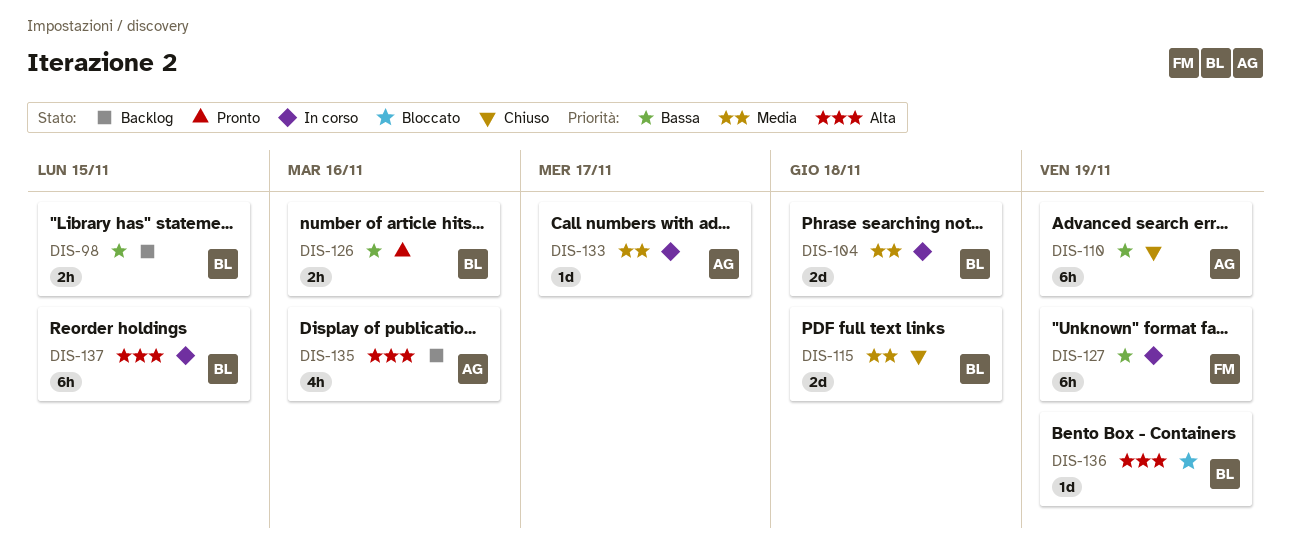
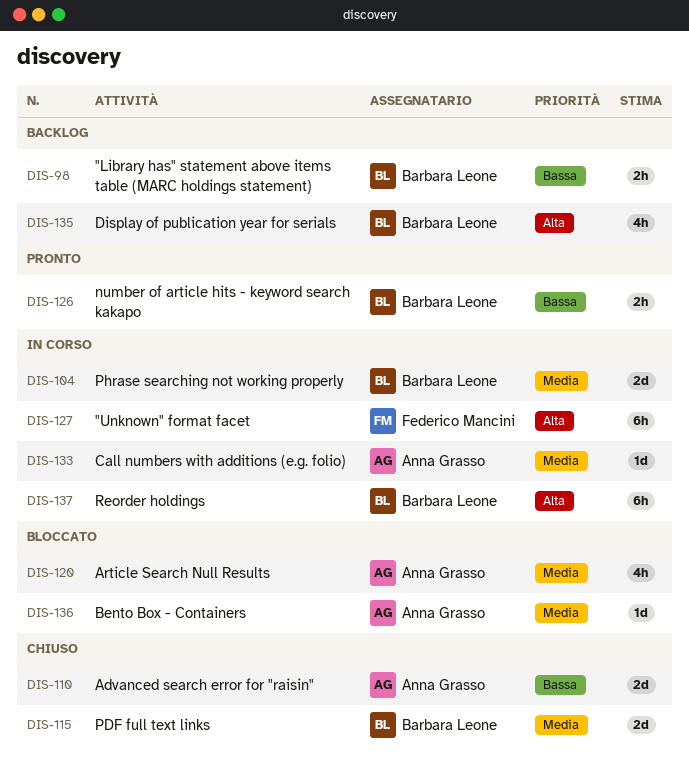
DIS-110, estimate: 6h -> 2d
DIS-120: none -> present
DIS-127, priority: Bassa -> Alta
DIS-135, owner: Anna Grasso -> Barbara Leone
DIS-136, owner: Barbara Leone -> Anna Grasso
DIS-136, priority: Alta -> Media

